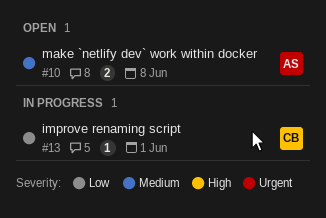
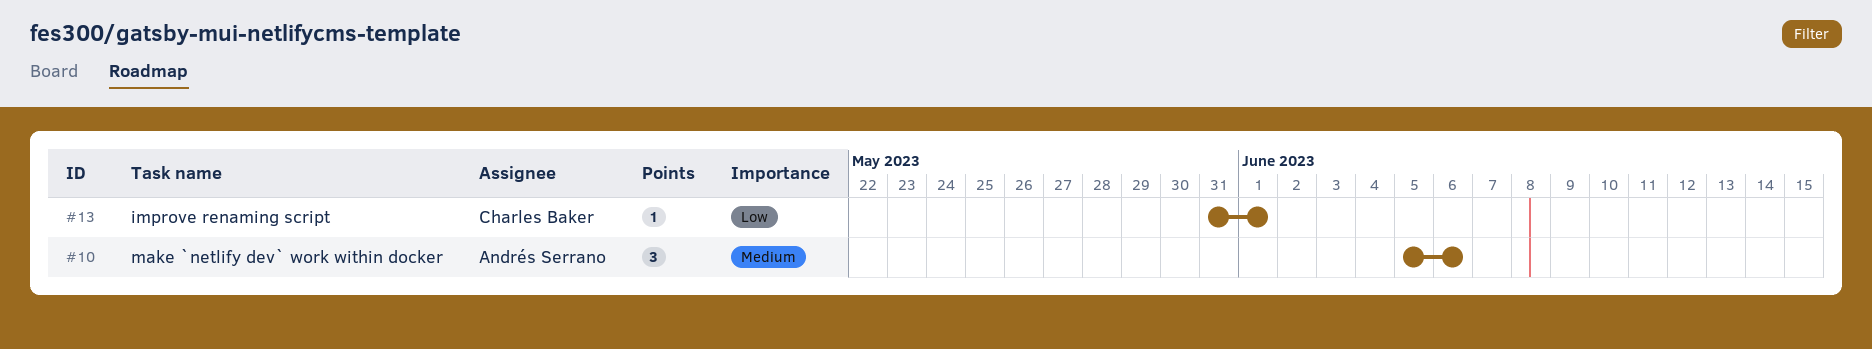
#10, estimate: 2 -> 3
#10, due: Jun 8 -> Jun 6

